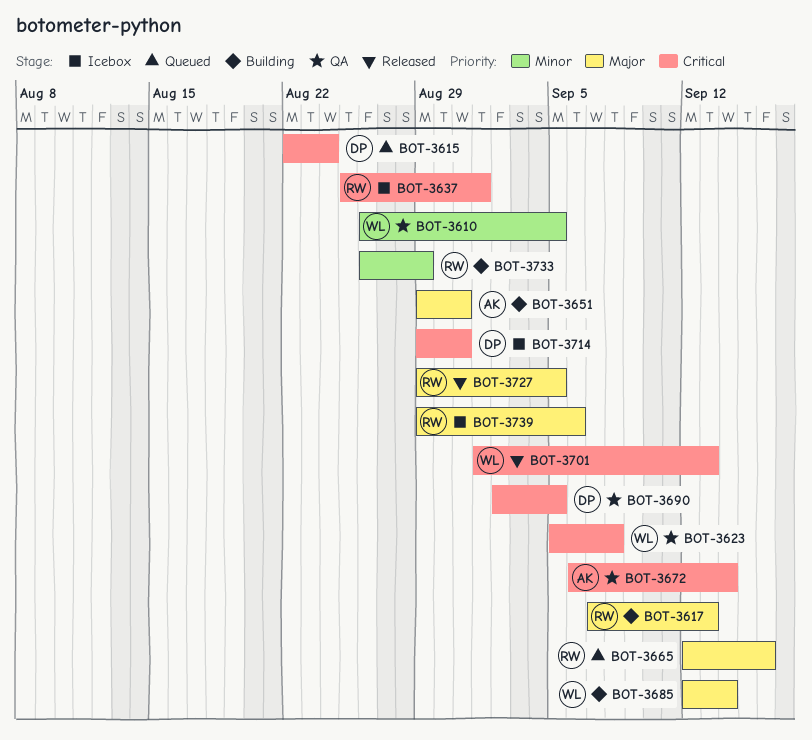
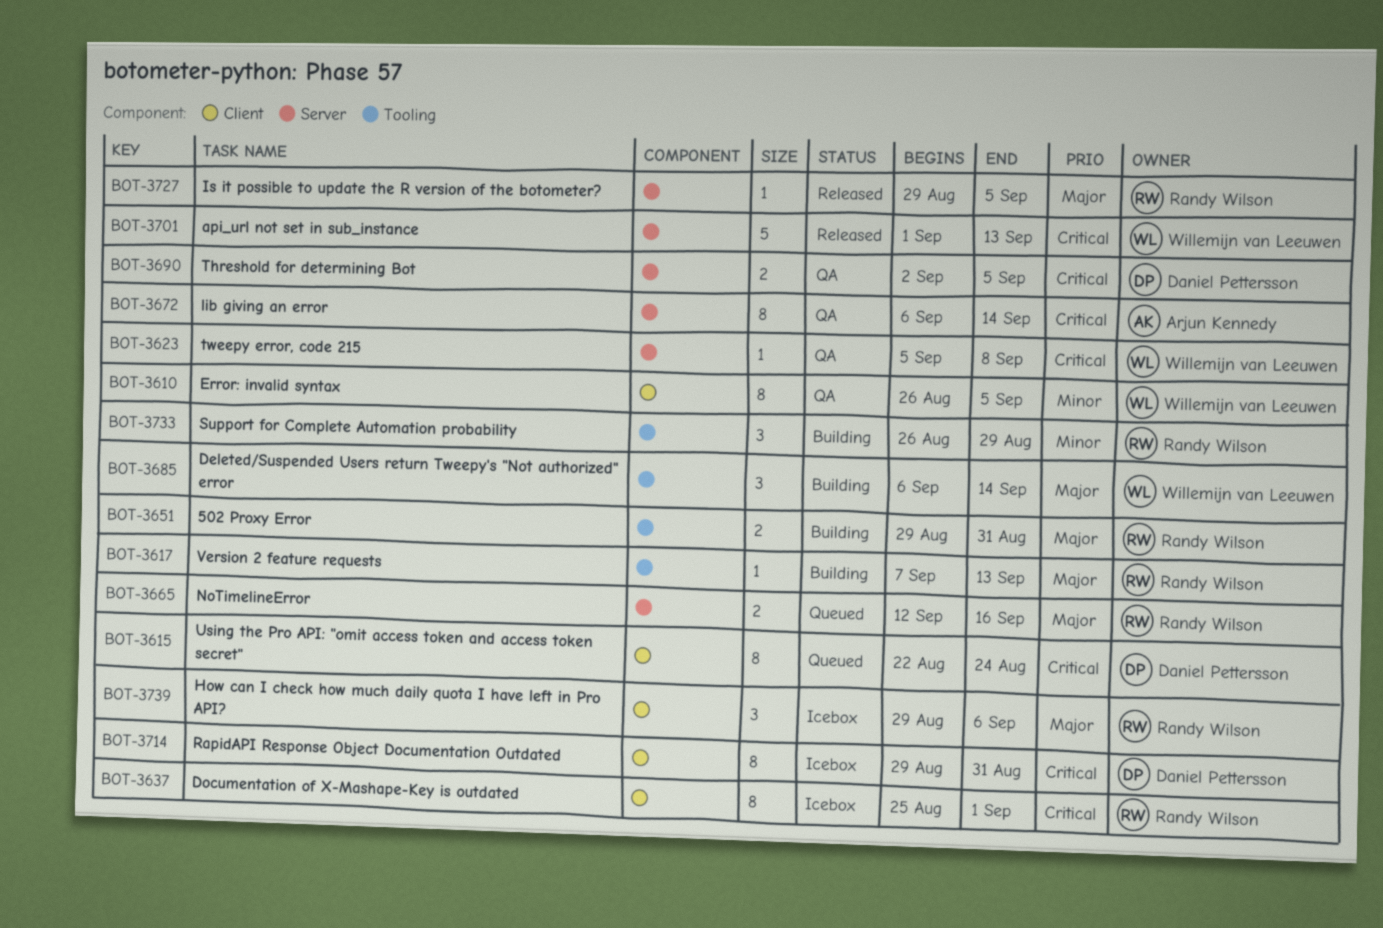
BOT-3651, owner: Arjun Kennedy -> Randy Wilson
BOT-3685, start: Sep 12 -> Sep 6

